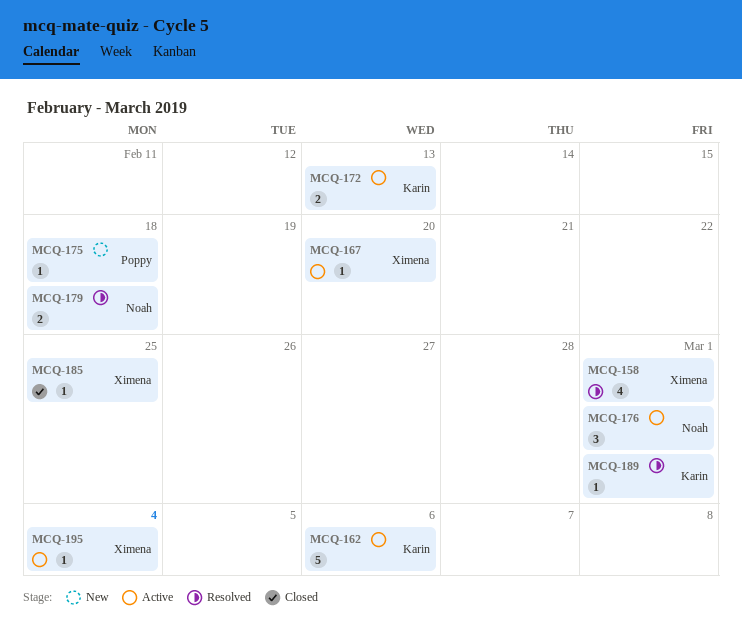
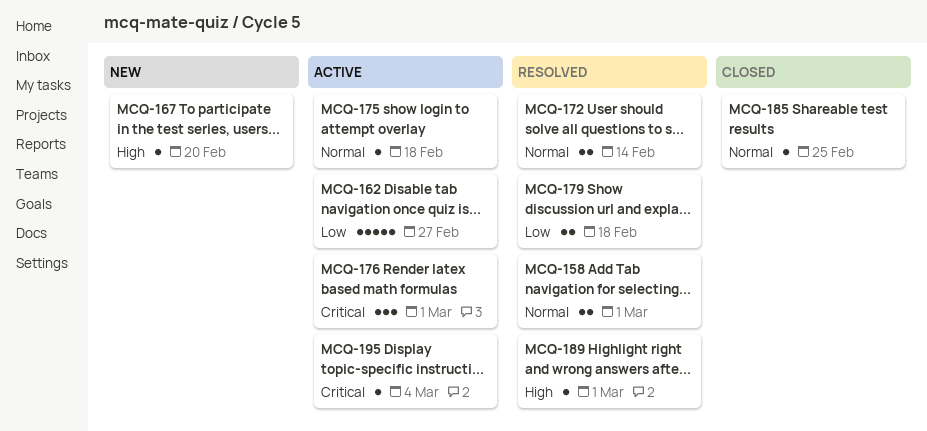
MCQ-158, estimate: 4 -> 2
MCQ-162, due: Mar 6 -> Feb 27
MCQ-167, status: Active -> New
MCQ-172, status: Active -> Resolved
MCQ-172, due: Feb 13 -> Feb 14
MCQ-175, status: New -> Active

